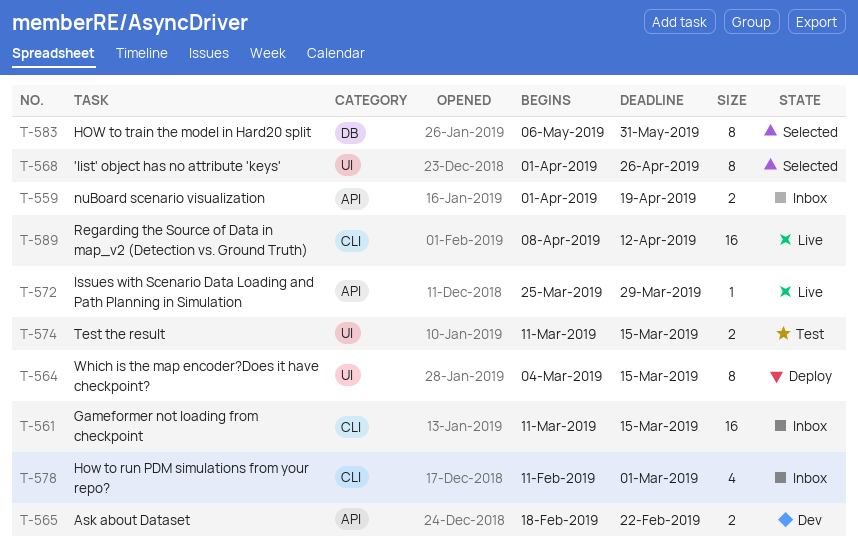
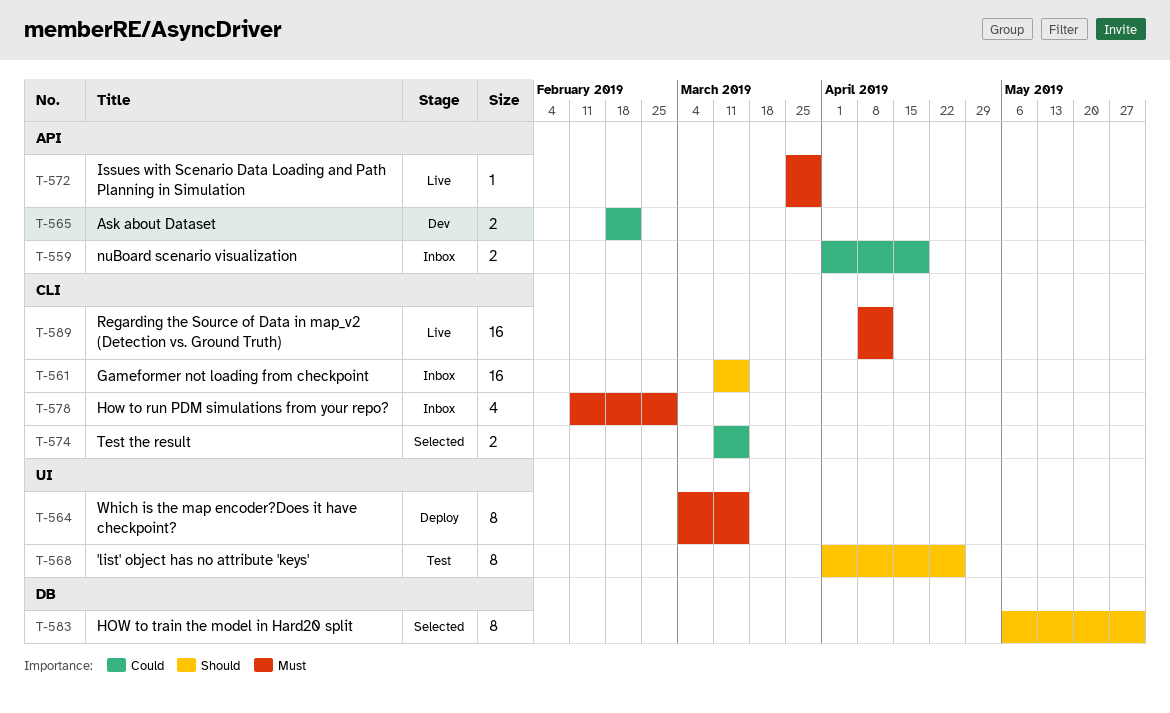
T-568, status: Selected -> Test
T-574, status: Test -> Selected
T-574, label: UI -> CLI

